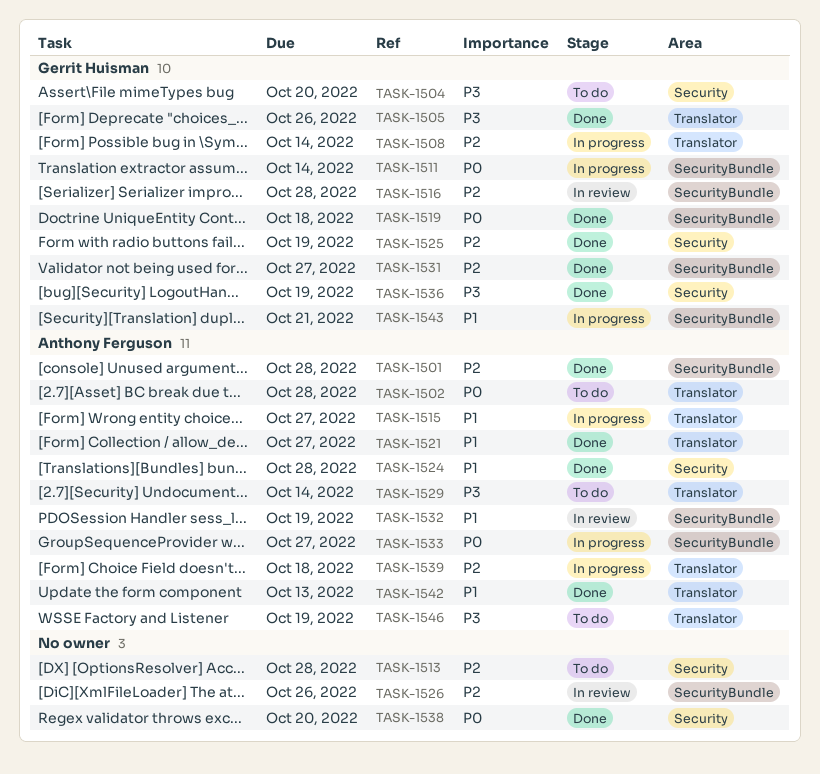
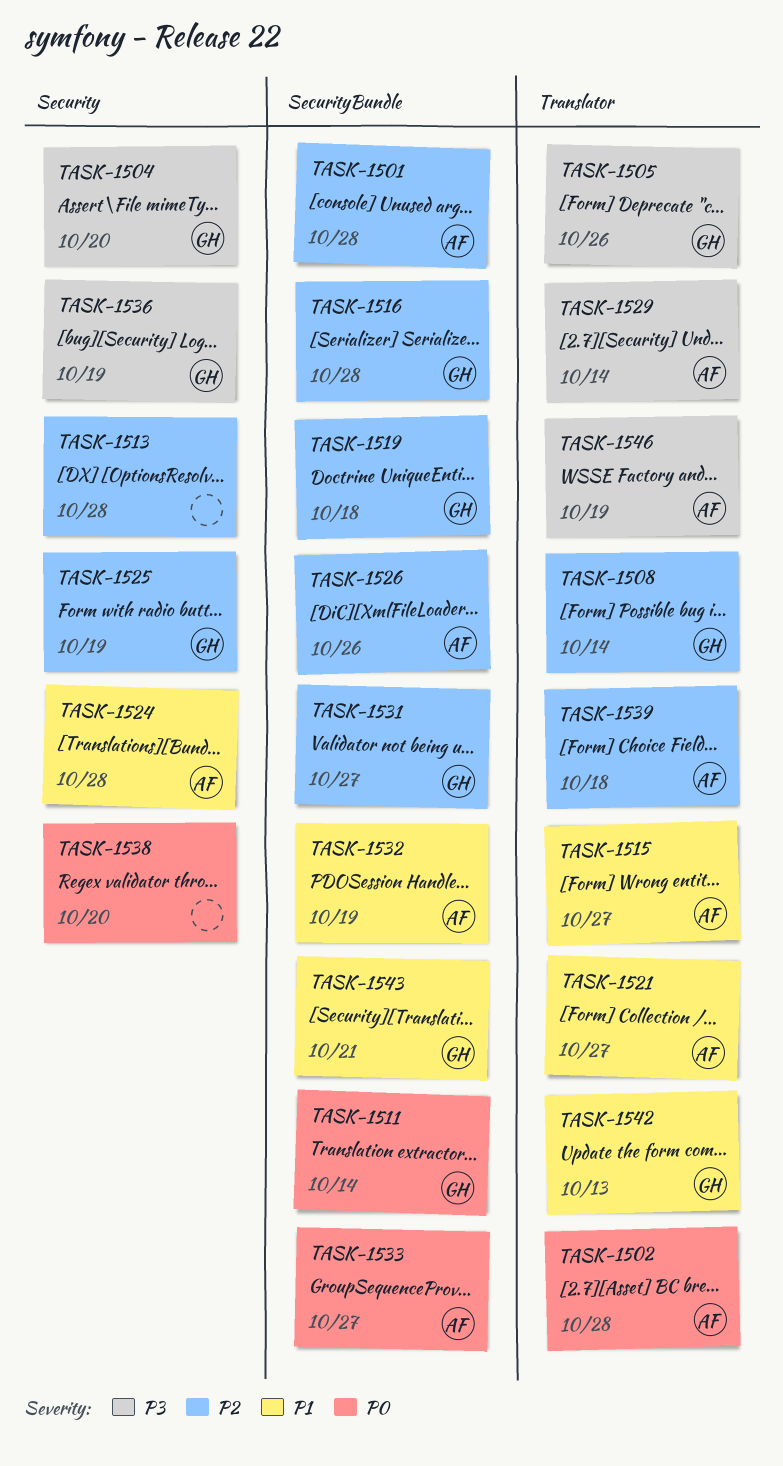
TASK-1519, priority: P0 -> P2
TASK-1526, owner: none -> Anthony Ferguson
TASK-1542, owner: Anthony Ferguson -> Gerrit Huisman

